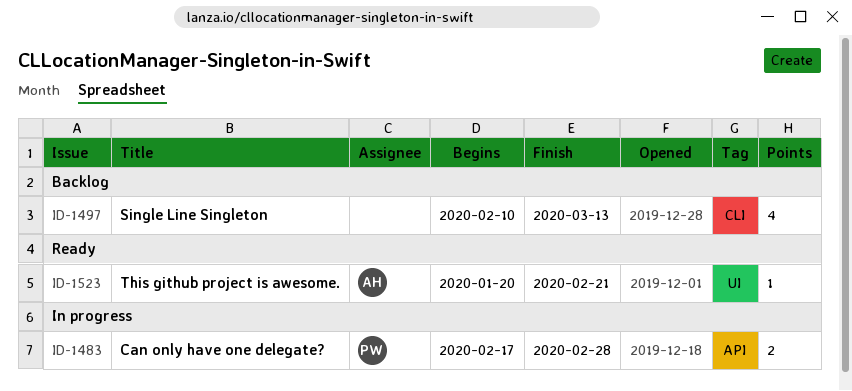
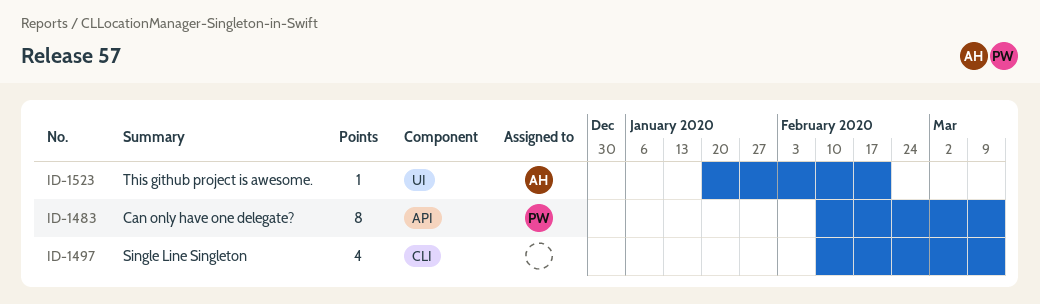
ID-1483, estimate: 2 -> 8
ID-1483, start: Feb 17 -> Feb 10
ID-1483, due: Feb 28 -> Mar 13

